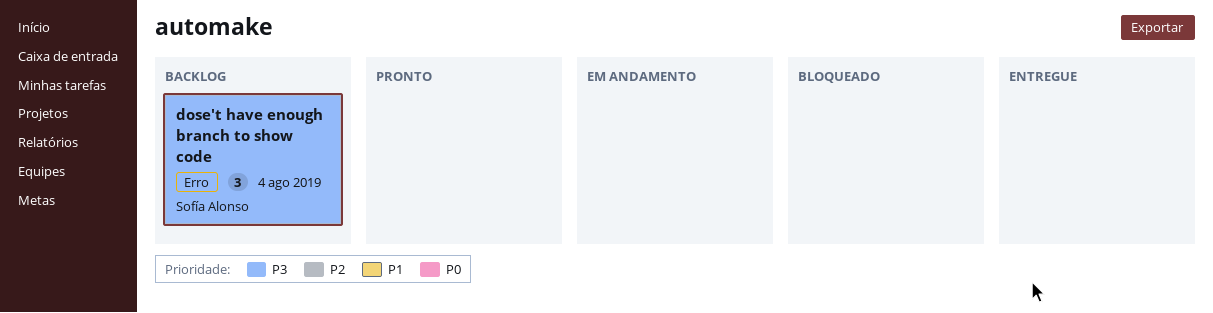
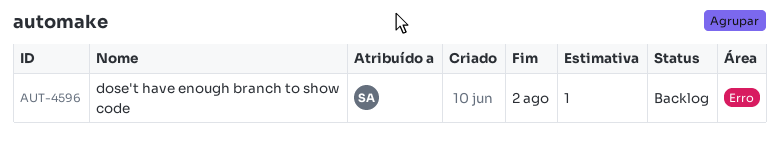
dose't have enough branch to show code, estimate: 3 -> 1
dose't have enough branch to show code, due: Aug 4 -> Aug 2

